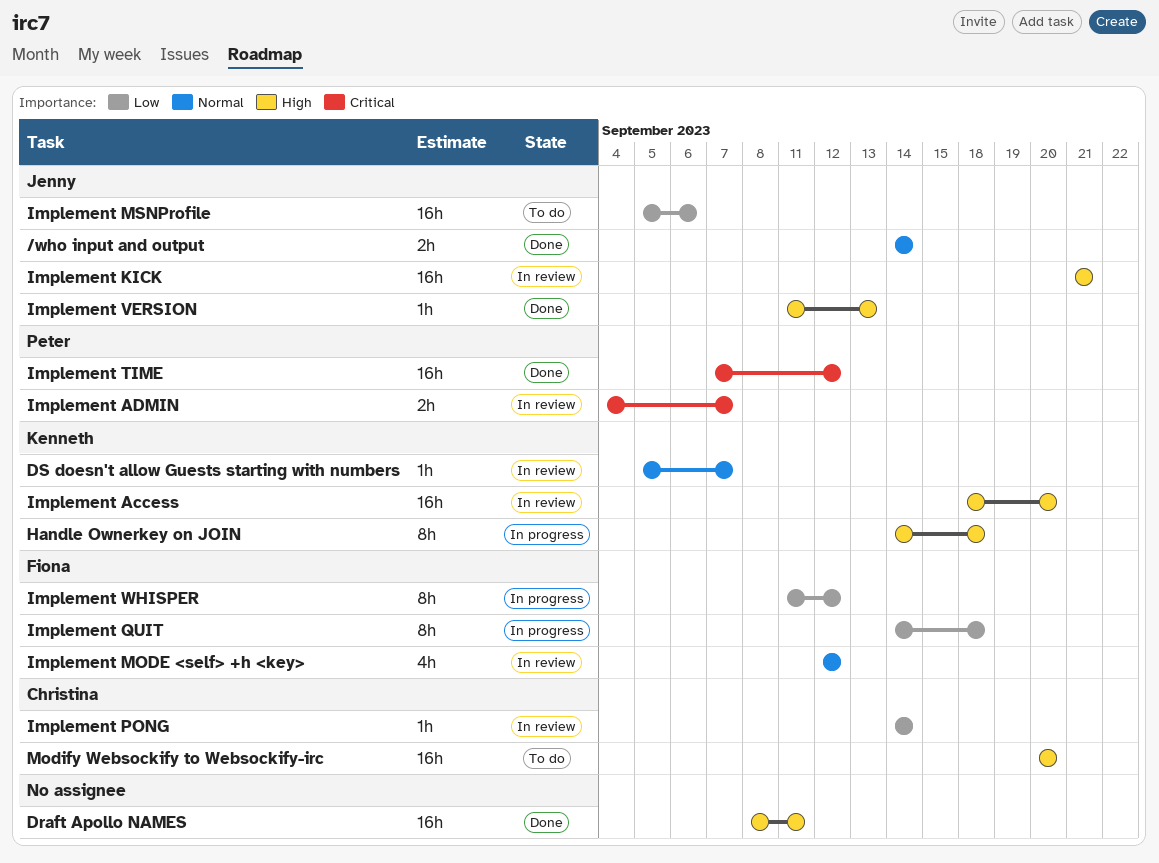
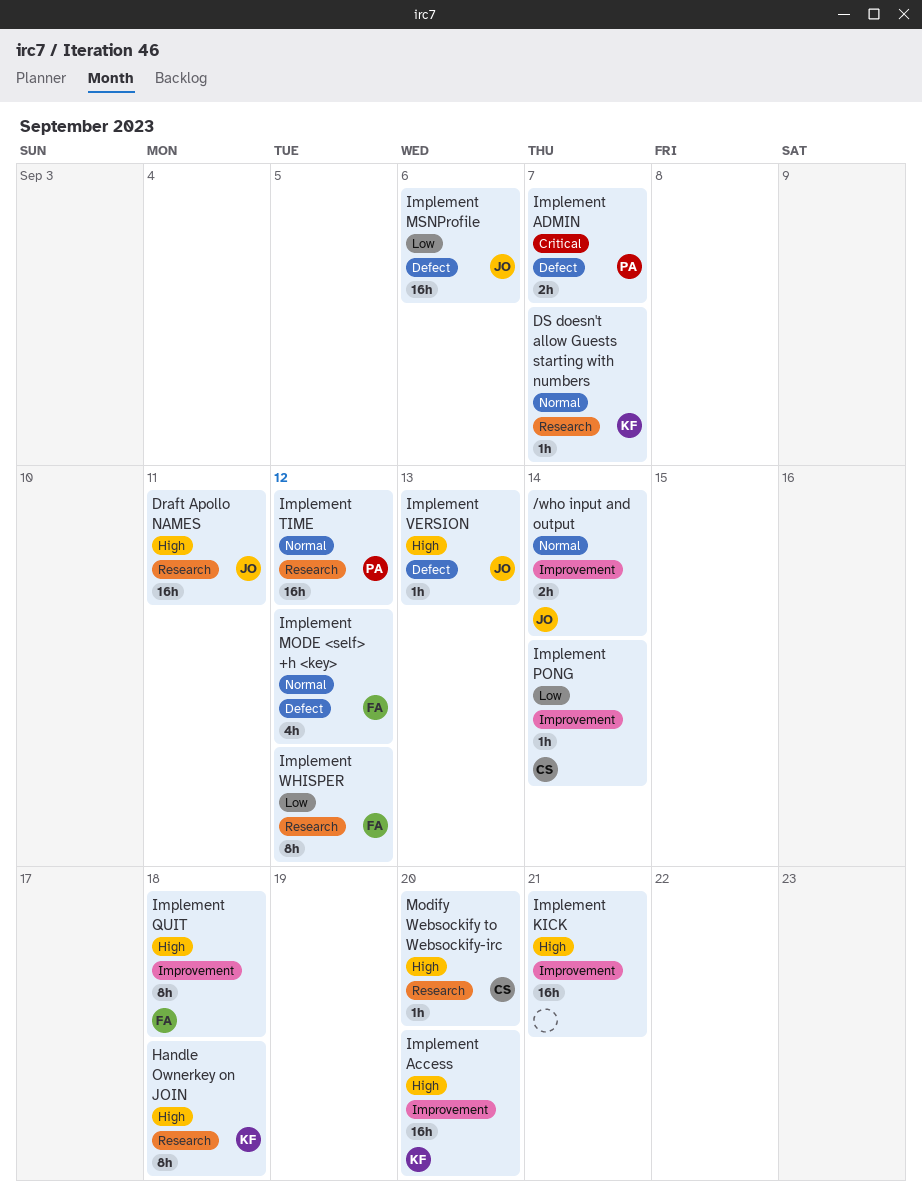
Draft Apollo NAMES, owner: none -> Jenny
Implement KICK, owner: Jenny -> none
Implement QUIT, priority: Low -> High
Implement TIME, priority: Critical -> Normal
Modify Websockify to Websockify-irc, estimate: 16h -> 1h

